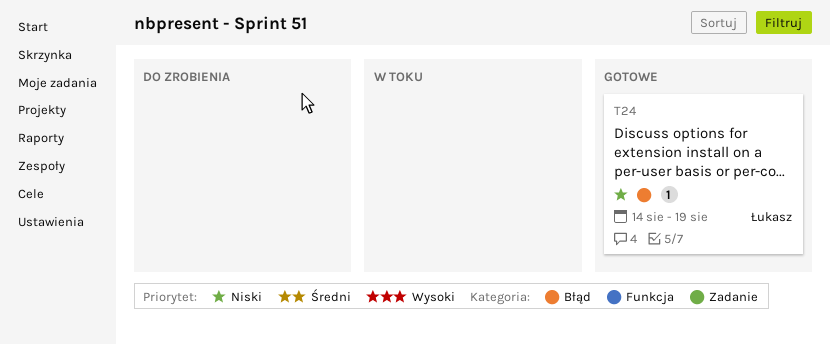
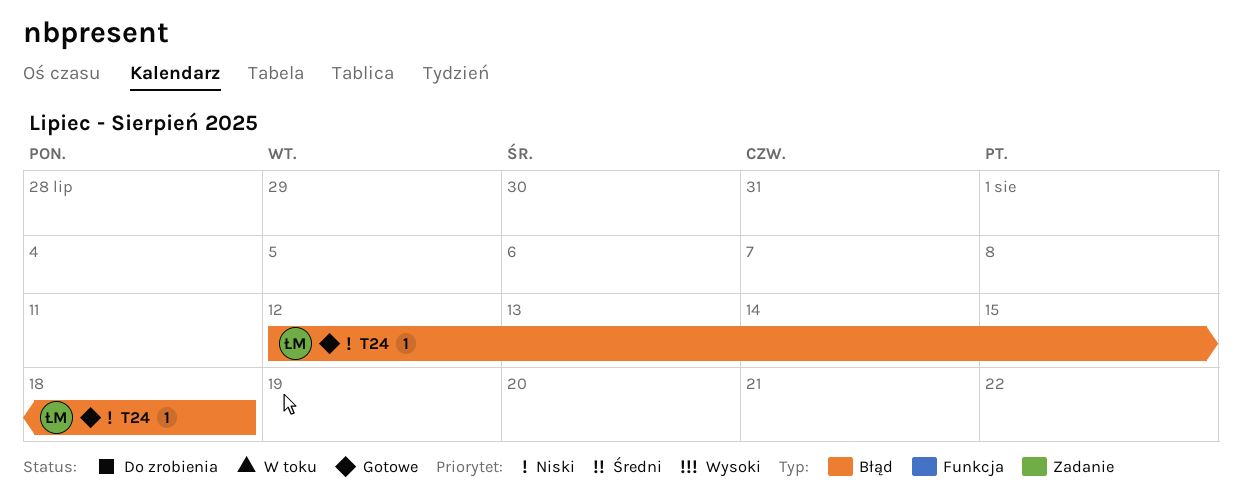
T24, start: Aug 14 -> Aug 12
T24, due: Aug 19 -> Aug 18

